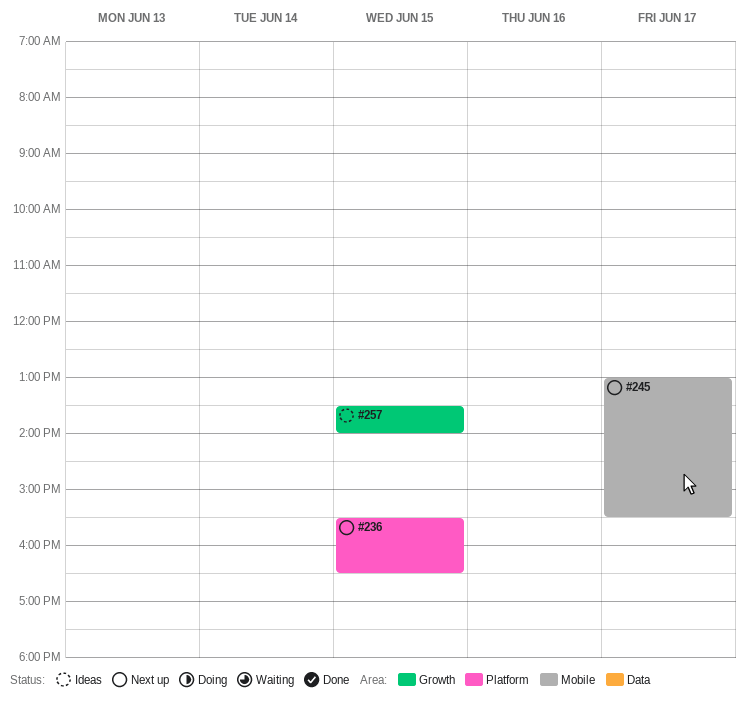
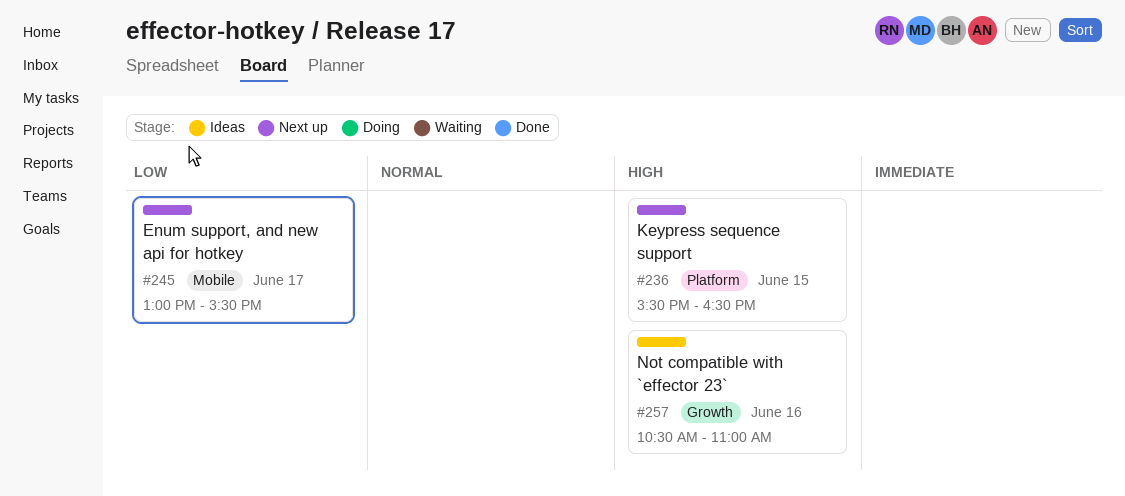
#257, day: Jun 15 -> Jun 16
#257, begins: 13:30 -> 10:30
#257, ends: 14:00 -> 11:00

